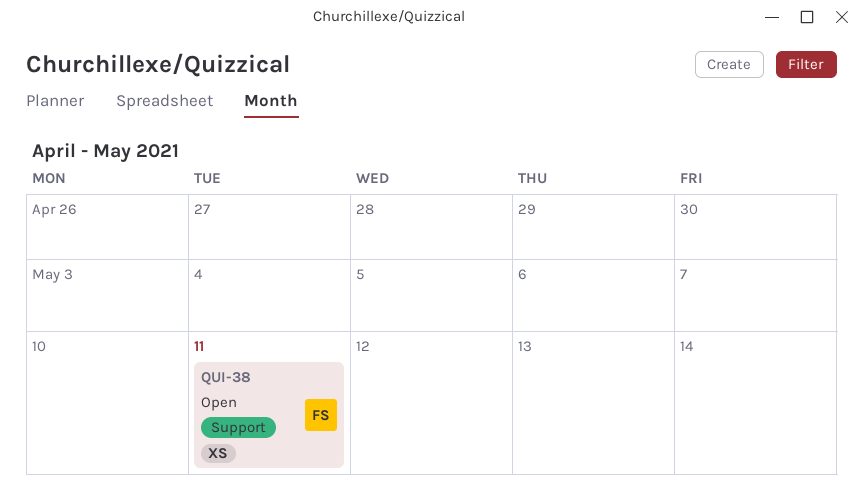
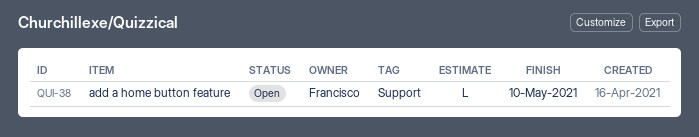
QUI-38, estimate: XS -> L
QUI-38, due: May 11 -> May 10

